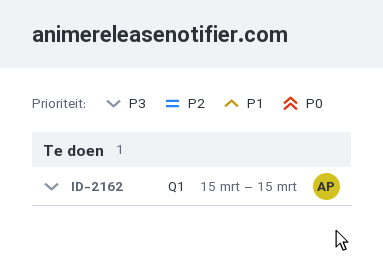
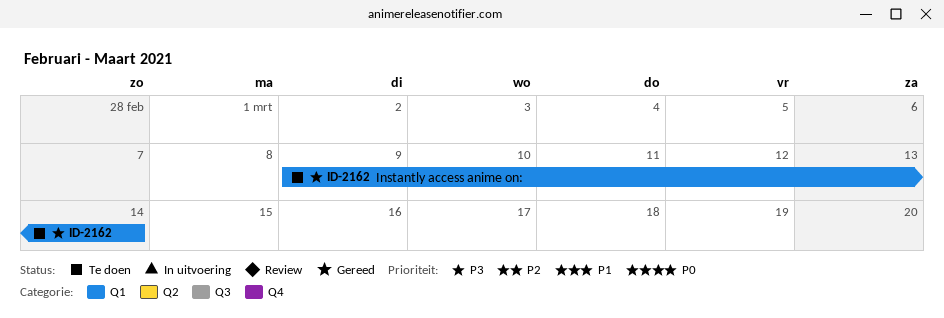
ID-2162, start: Mar 15 -> Mar 9
ID-2162, due: Mar 15 -> Mar 14

